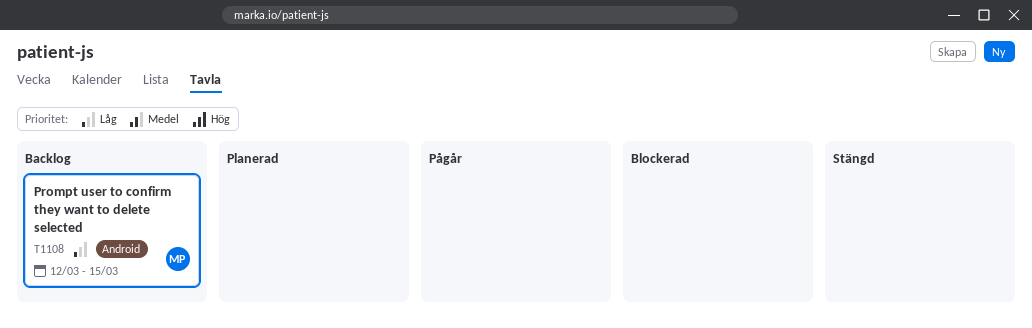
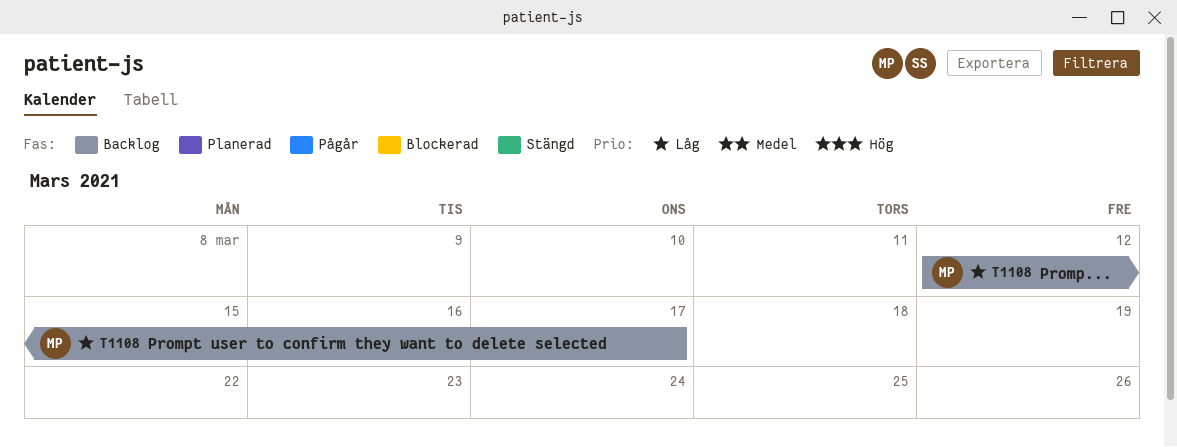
T1108, due: Mar 15 -> Mar 17

